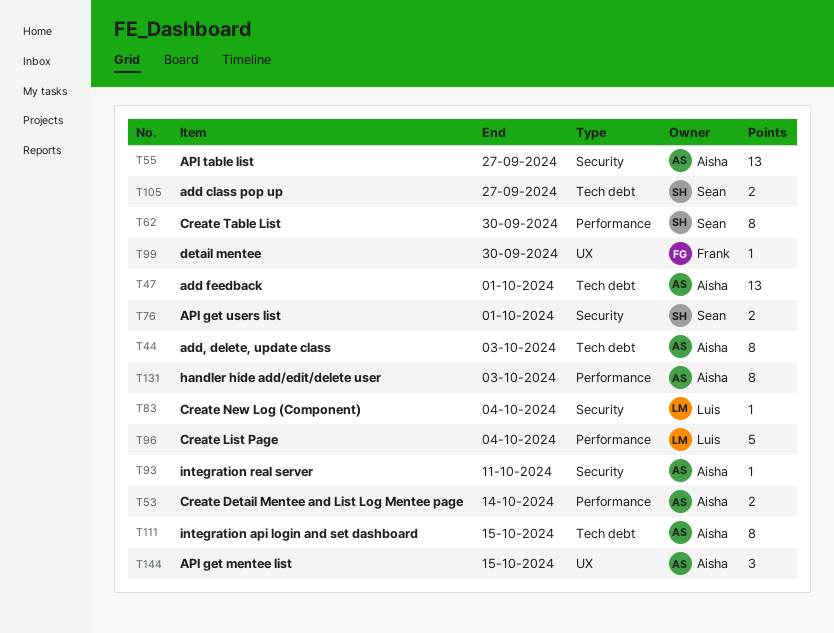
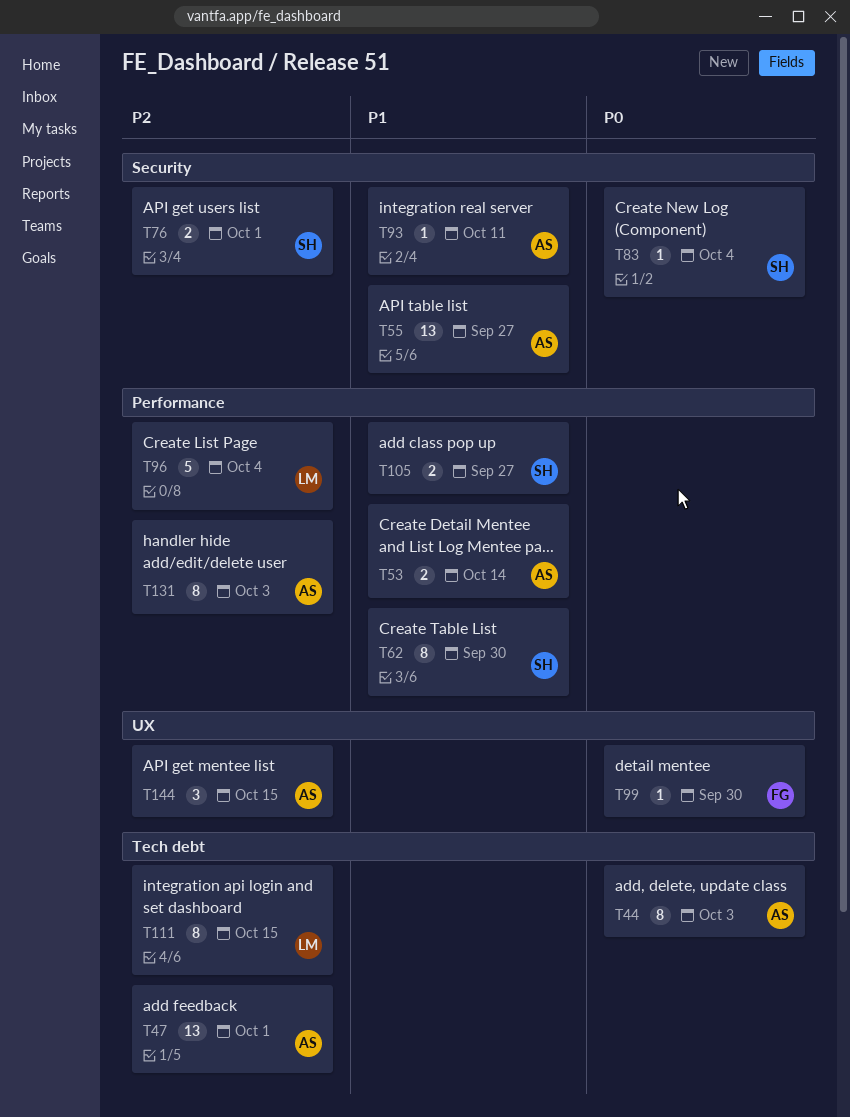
T83, owner: Luis -> Sean
T105, label: Tech debt -> Performance
T111, owner: Aisha -> Luis

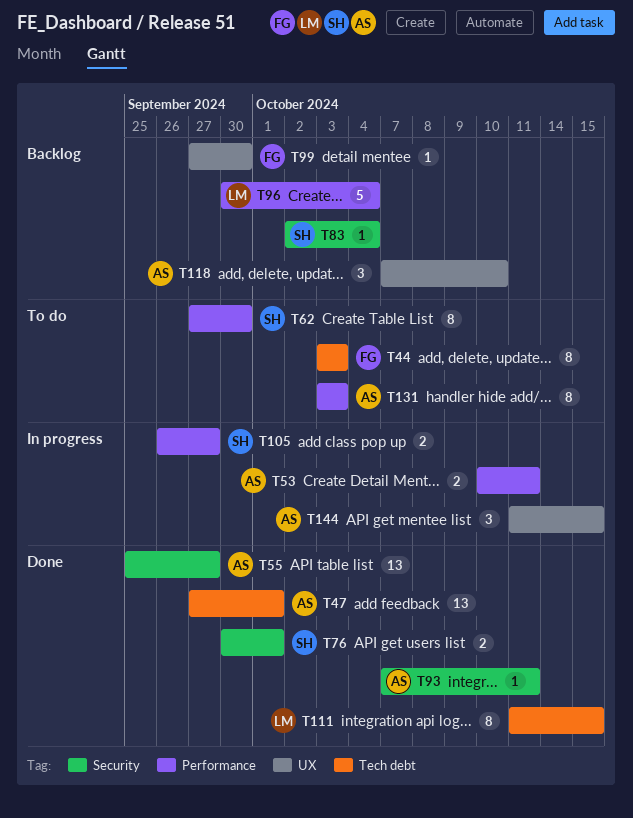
T44, owner: AS -> FG
T53, due: Oct 14 -> Oct 11
T118: none -> present

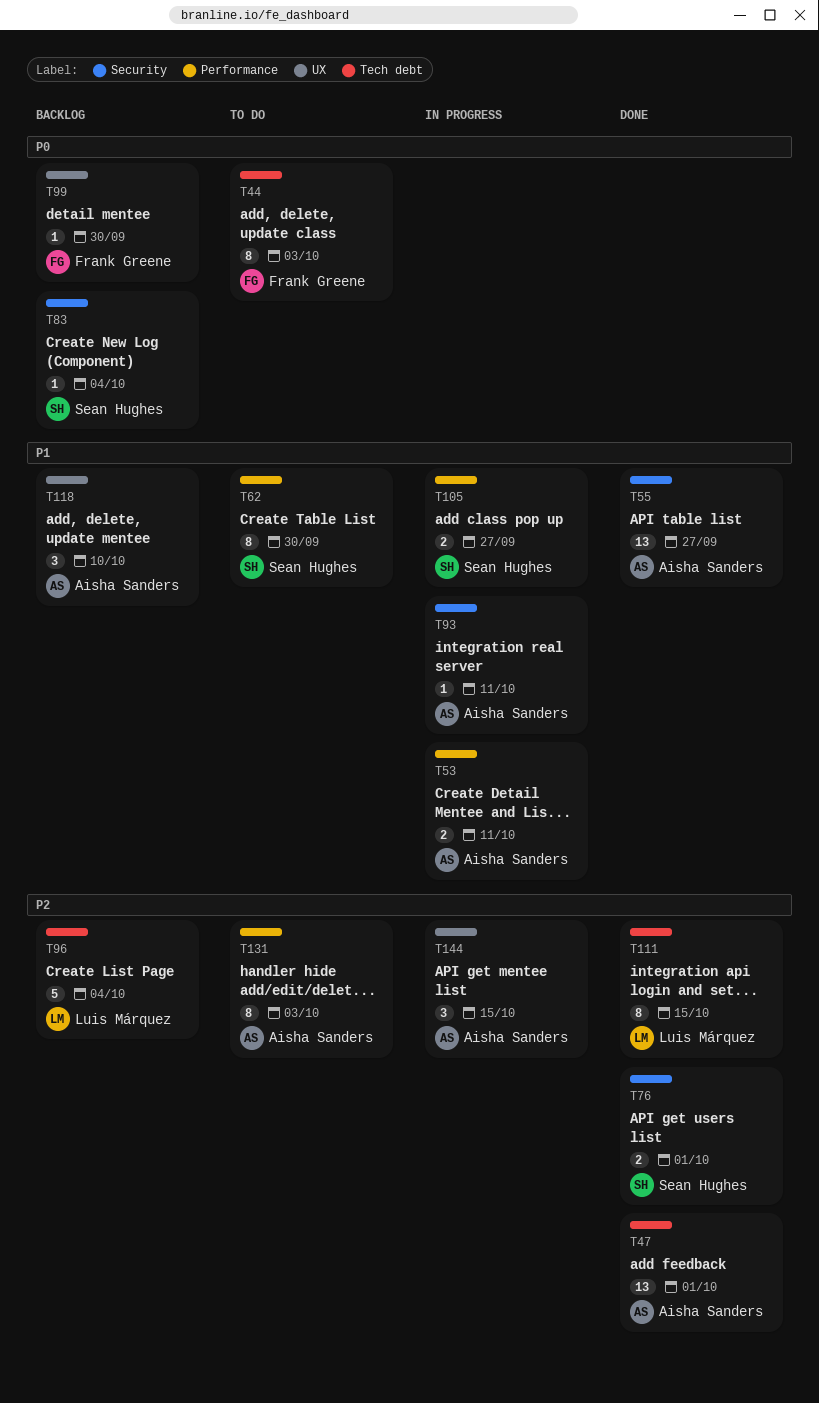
T93, status: Done -> In progress
T96, label: Performance -> Tech debt

